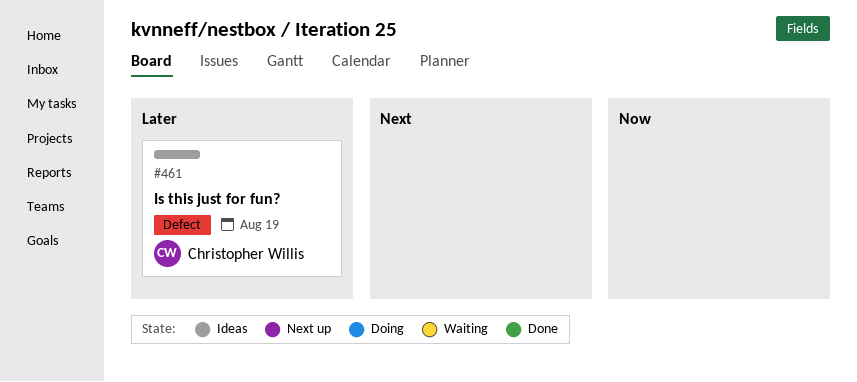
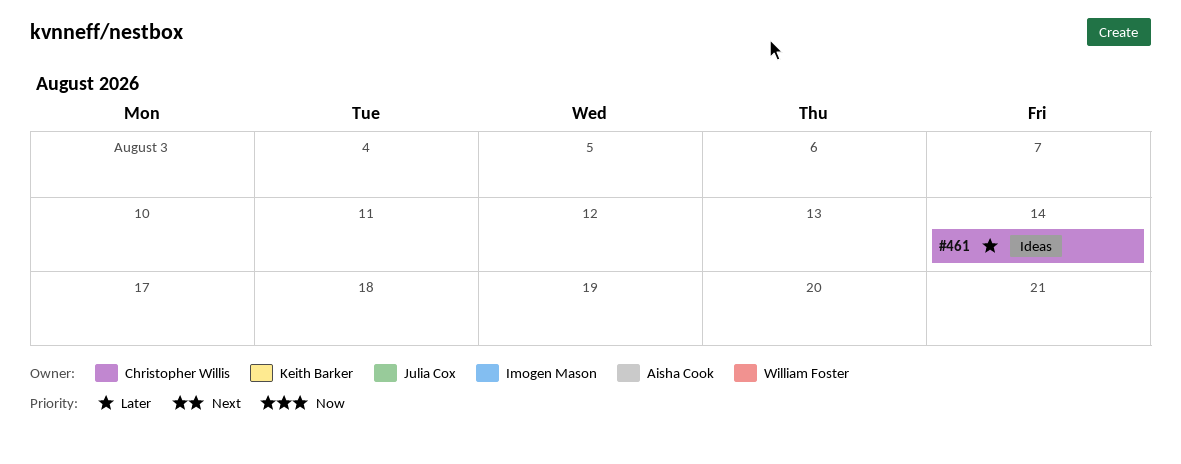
#461, due: Aug 19 -> Aug 14

